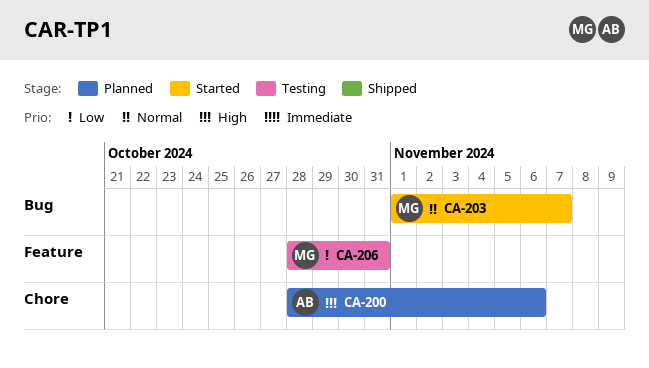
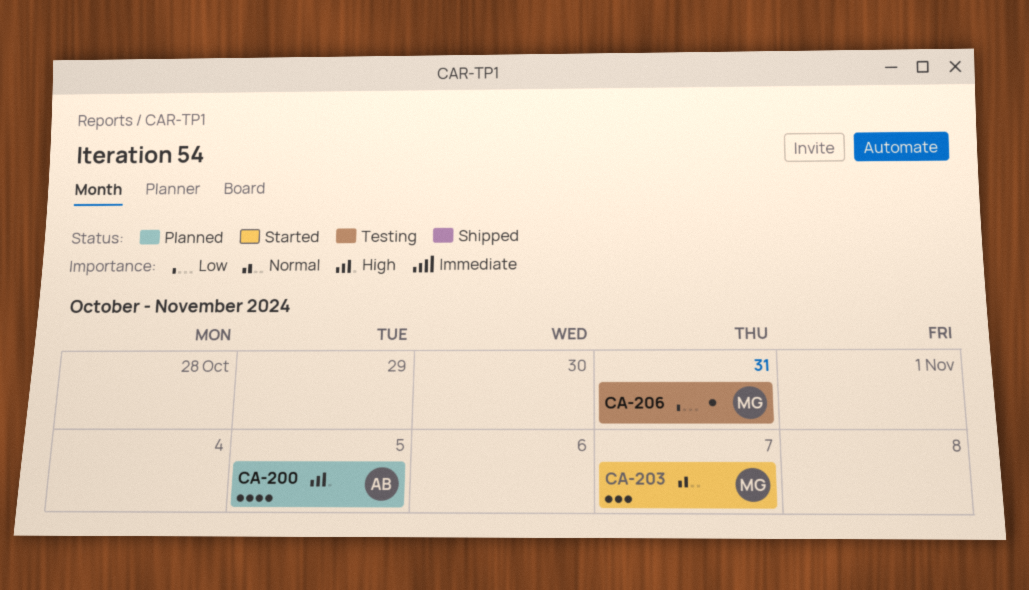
CA-200, due: Nov 6 -> Nov 5

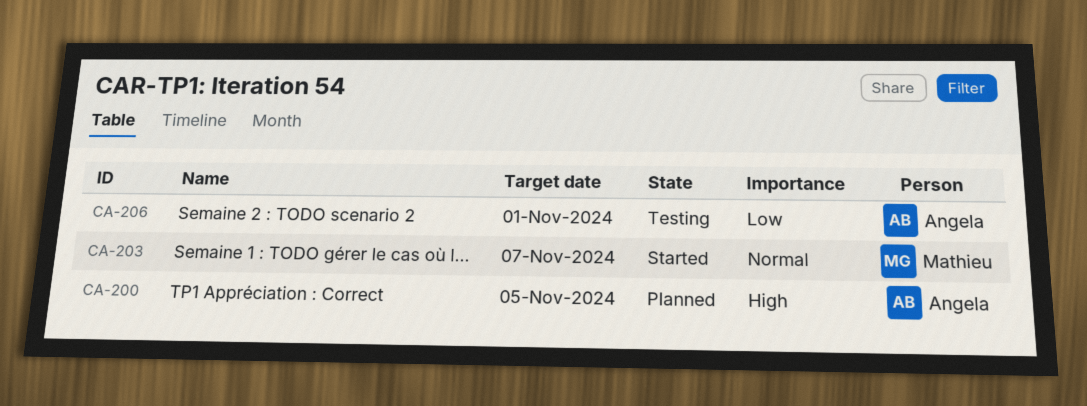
CA-206, owner: Mathieu -> Angela
CA-206, due: Oct 31 -> Nov 1

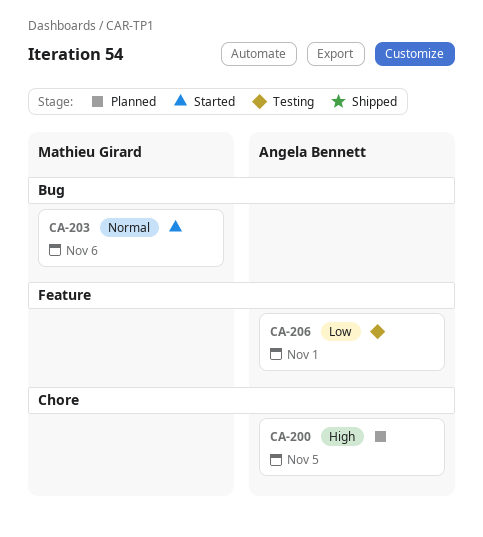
CA-203, due: Nov 7 -> Nov 6

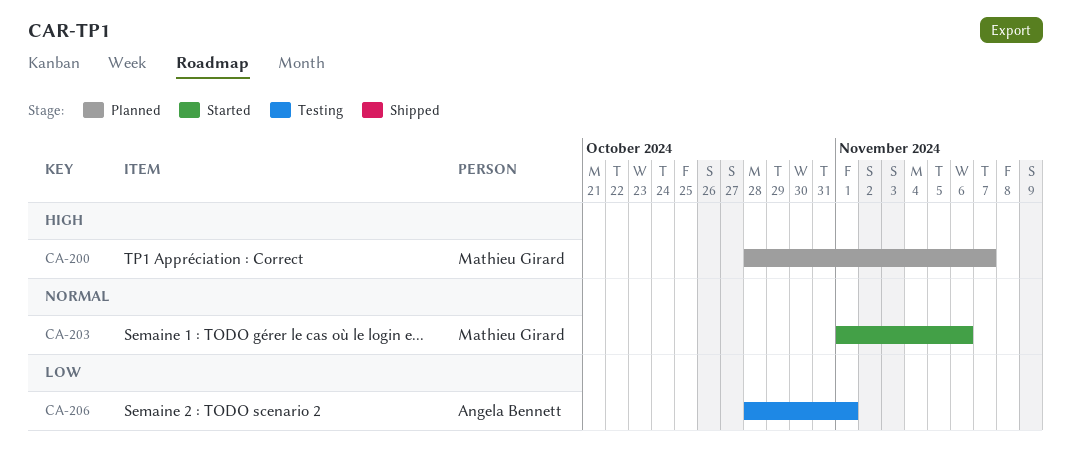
CA-200, owner: Angela Bennett -> Mathieu Girard
CA-200, due: Nov 5 -> Nov 7

